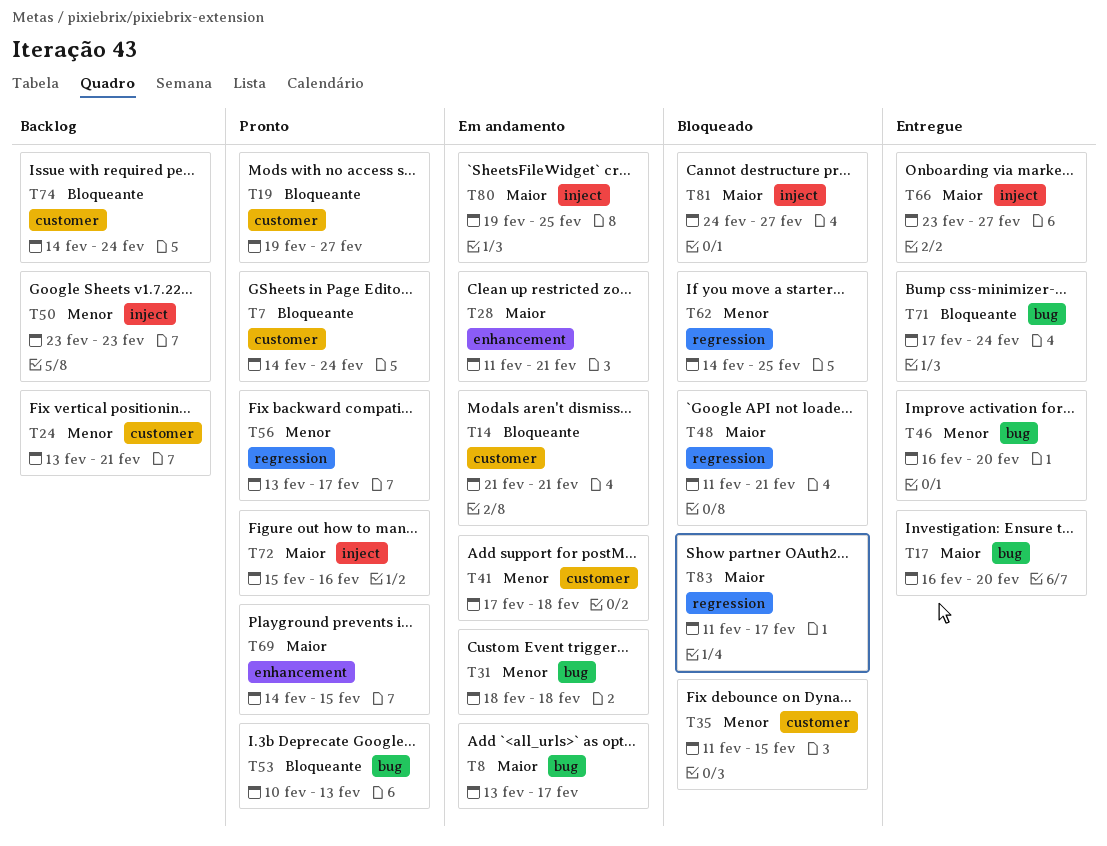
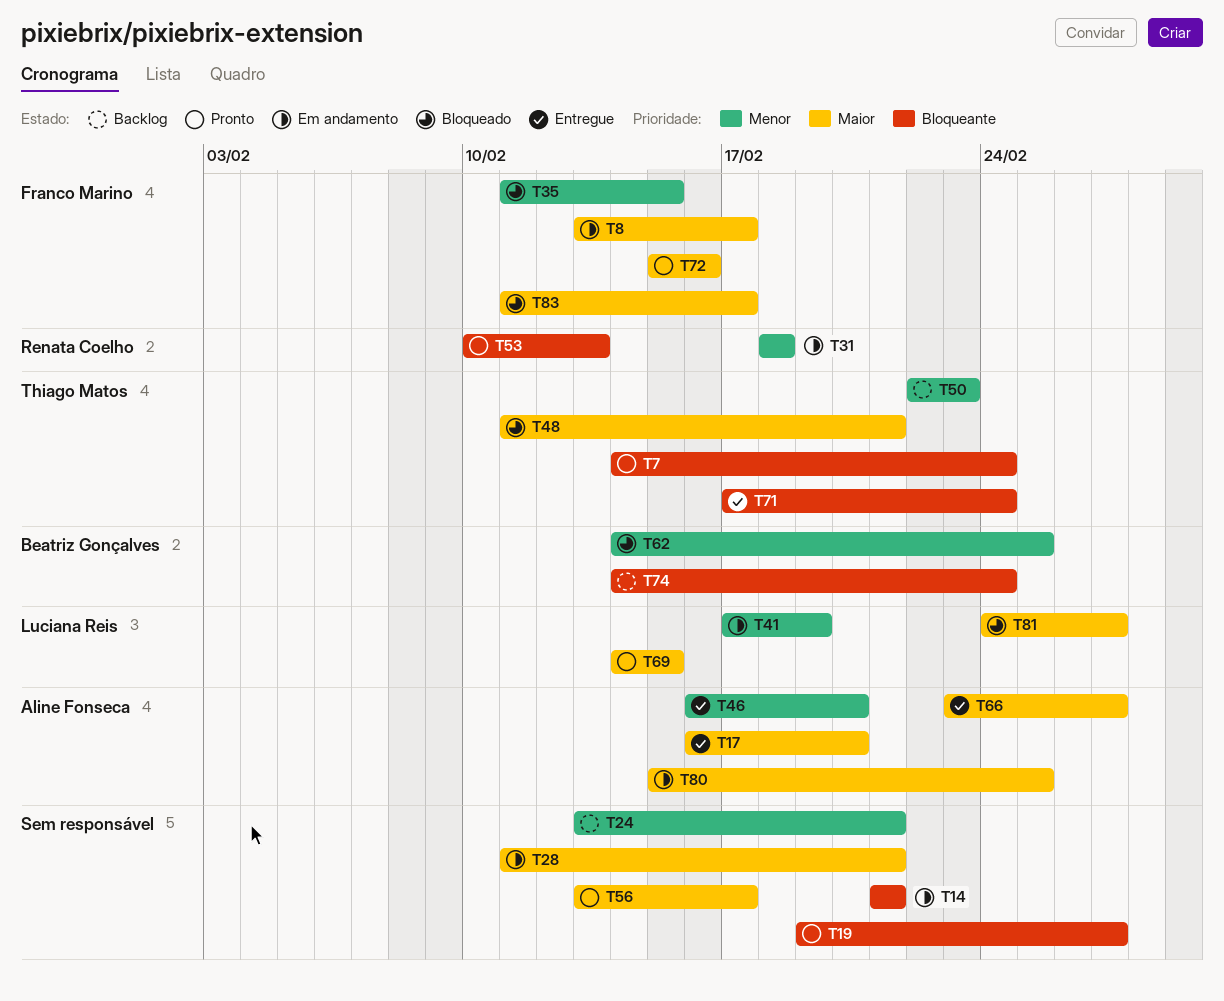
T41, due: Feb 18 -> Feb 19
T50, start: Feb 23 -> Feb 22
T56, priority: Menor -> Maior
T80, start: Feb 19 -> Feb 15

